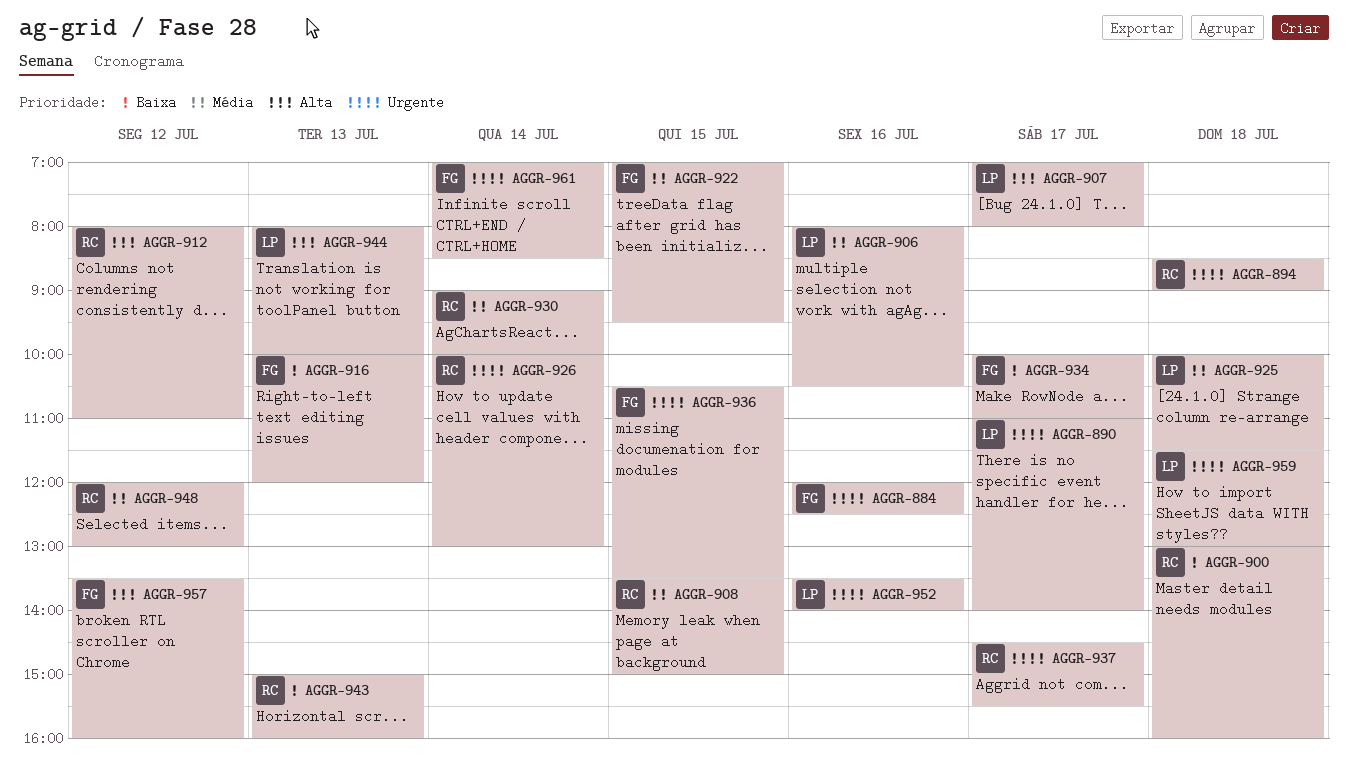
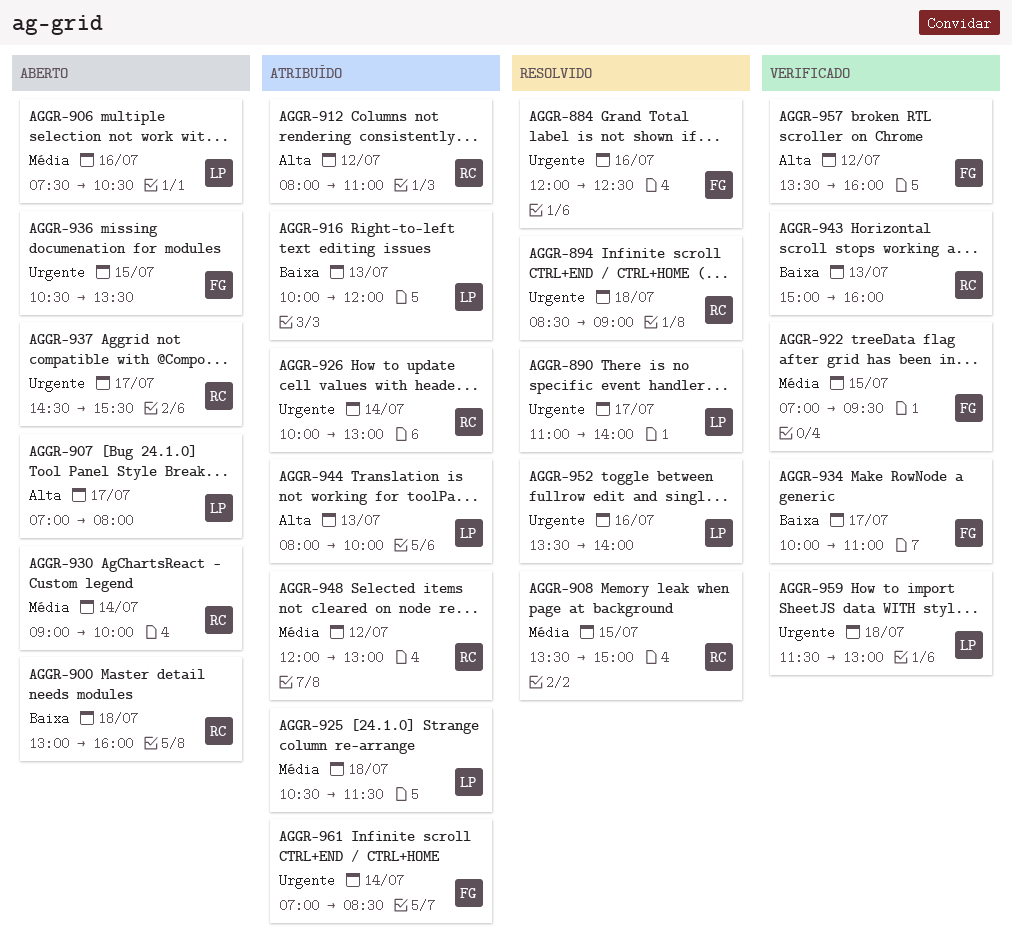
AGGR-906, begins: 08:00 -> 07:30
AGGR-916, owner: FG -> LP
AGGR-925, begins: 10:00 -> 10:30

